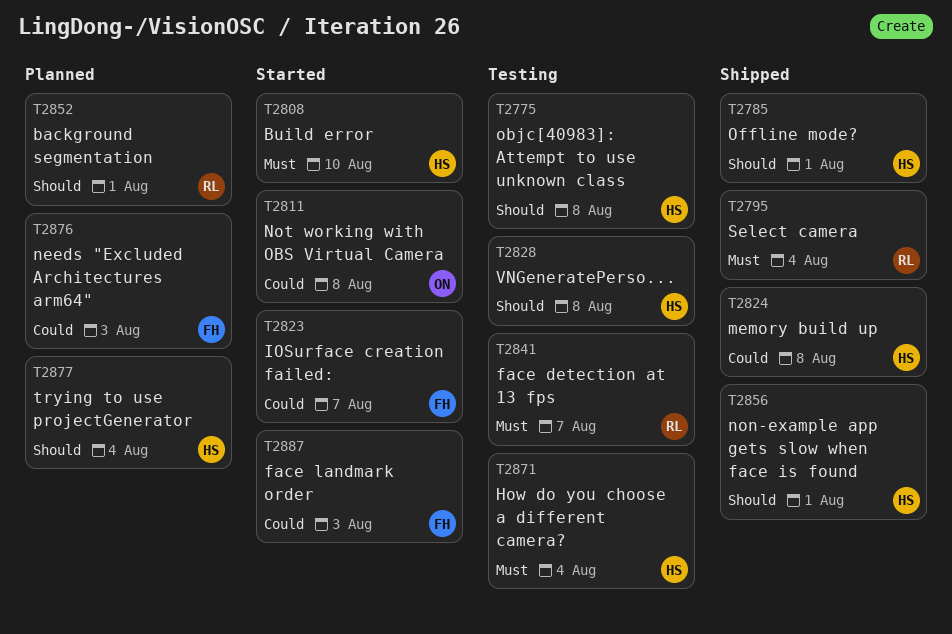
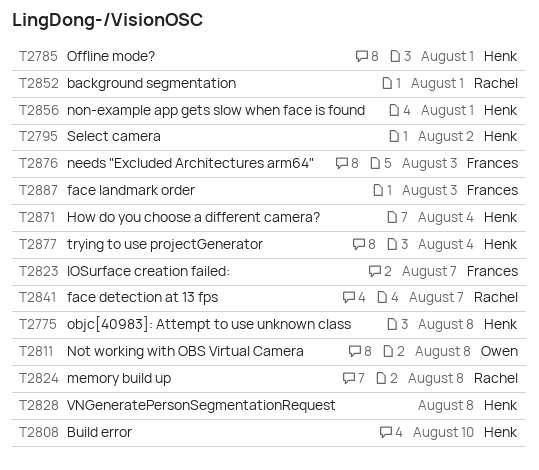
T2795, owner: Rachel -> Henk
T2795, due: Aug 4 -> Aug 2
T2824, owner: Henk -> Rachel

